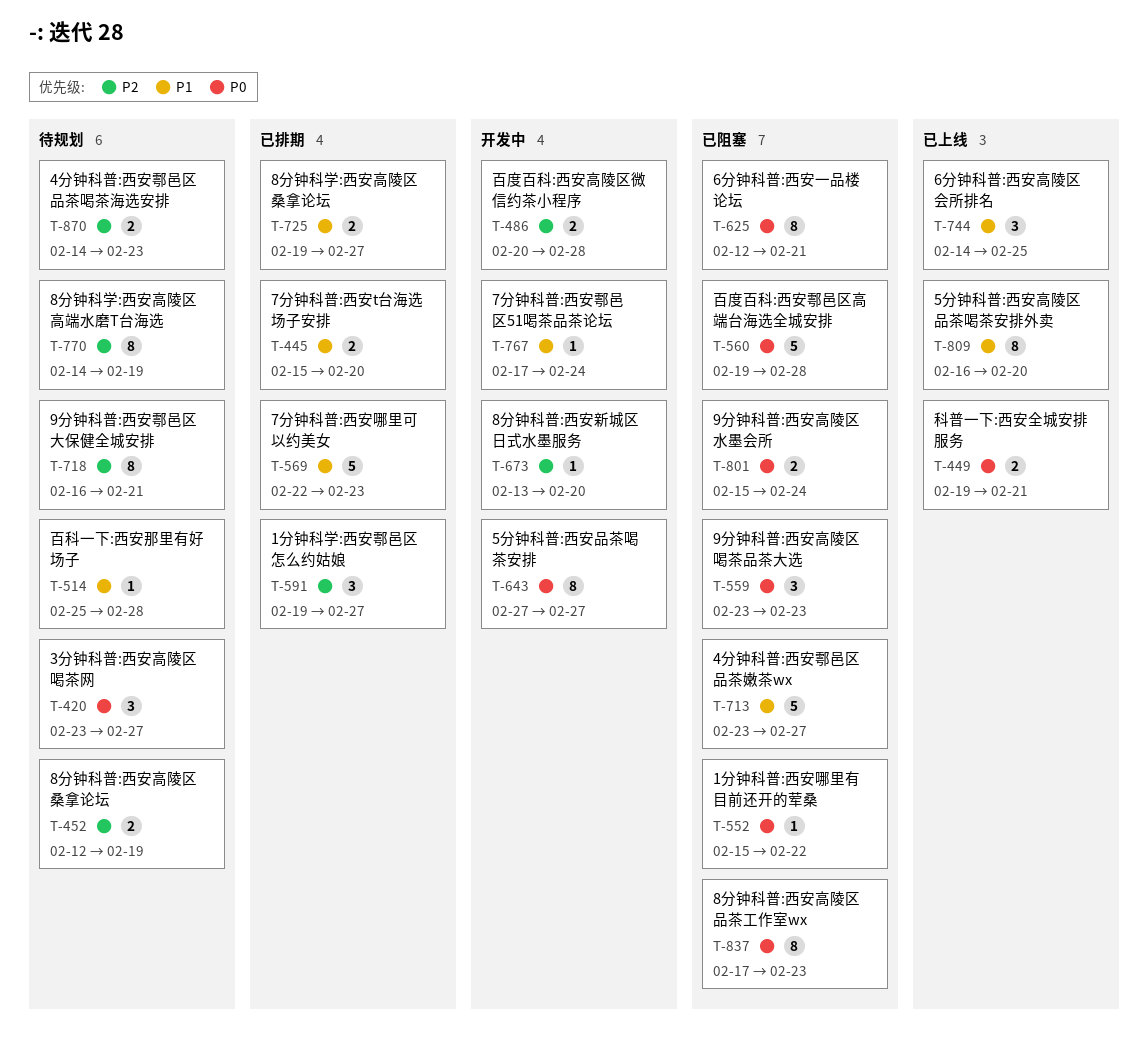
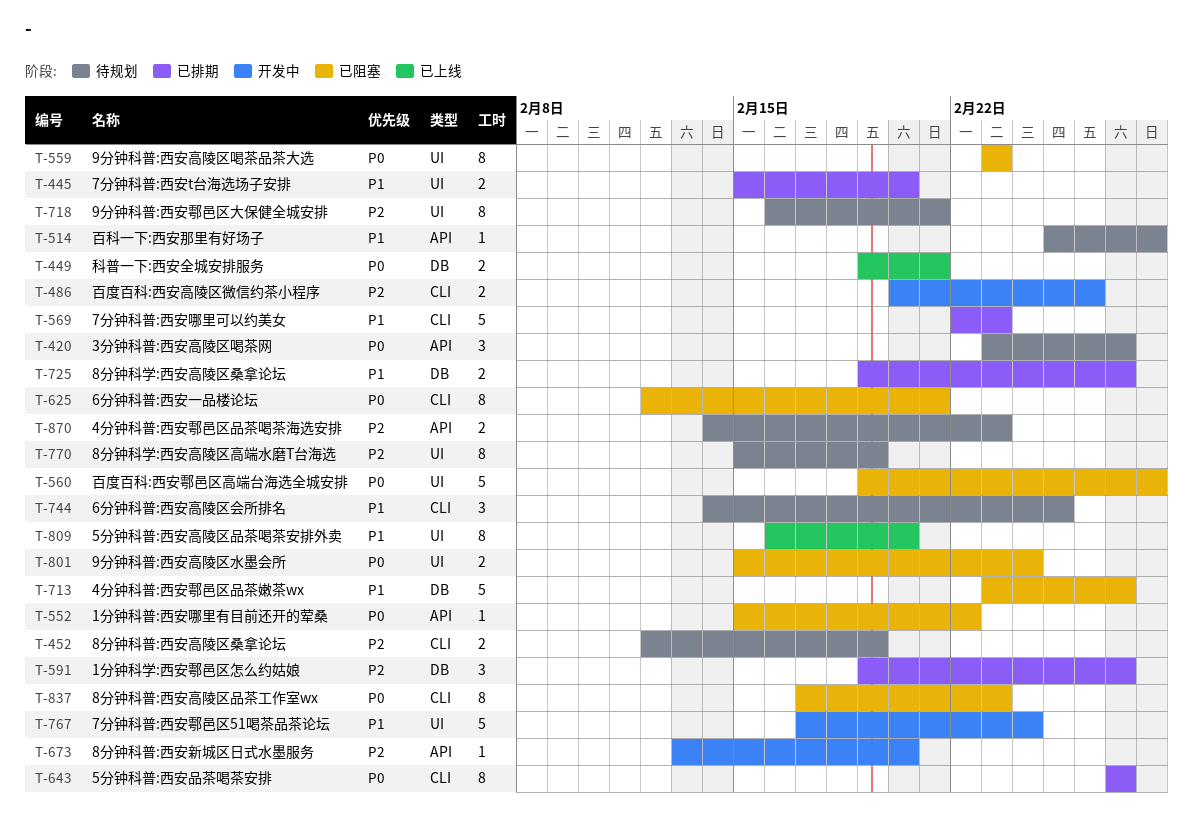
T-486, due: Feb 28 -> Feb 26
T-559, estimate: 3 -> 8
T-643, status: 开发中 -> 已排期
T-744, status: 已上线 -> 待规划
T-767, estimate: 1 -> 5
T-770, start: Feb 14 -> Feb 15

